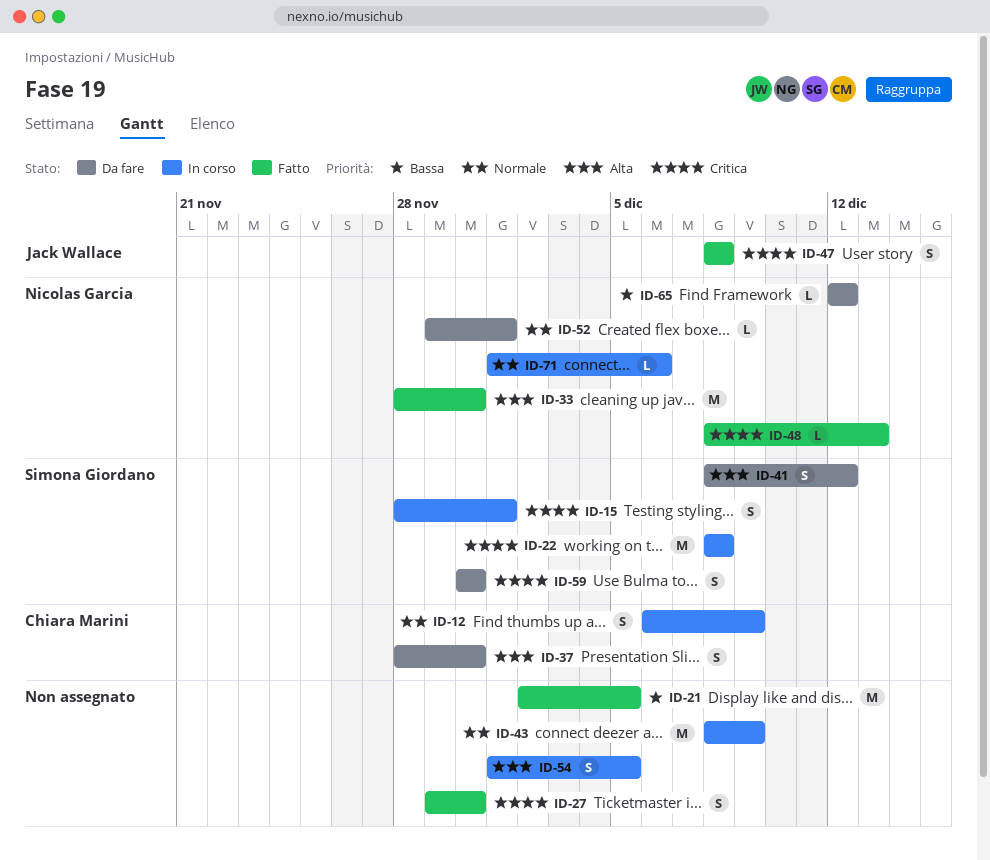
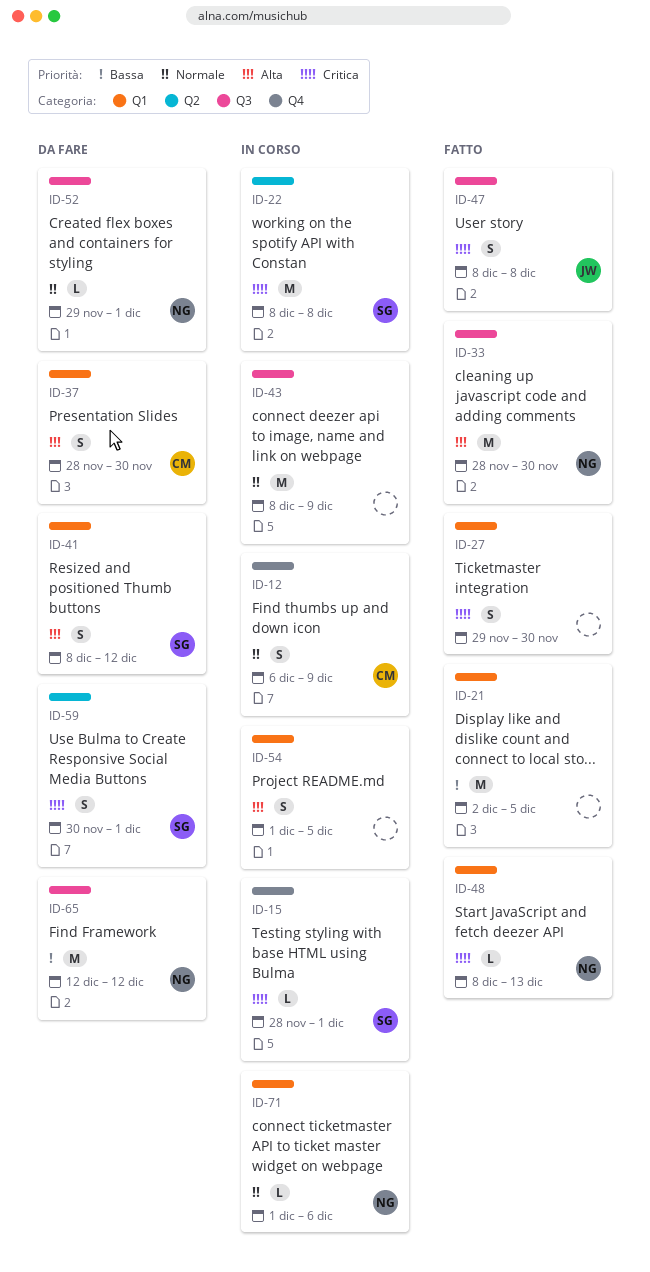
ID-15, estimate: S -> L
ID-59, due: Nov 30 -> Dec 1
ID-65, estimate: L -> M

